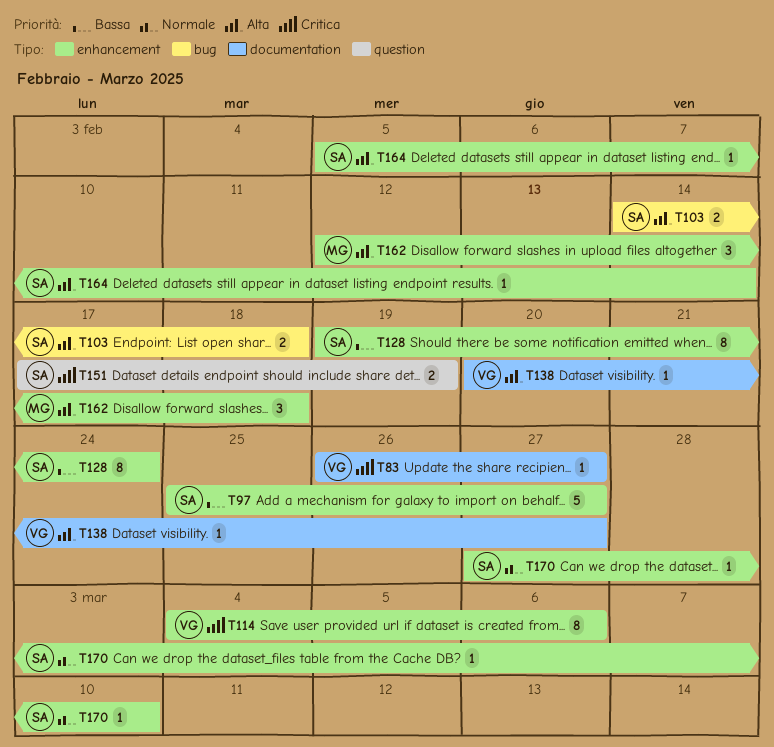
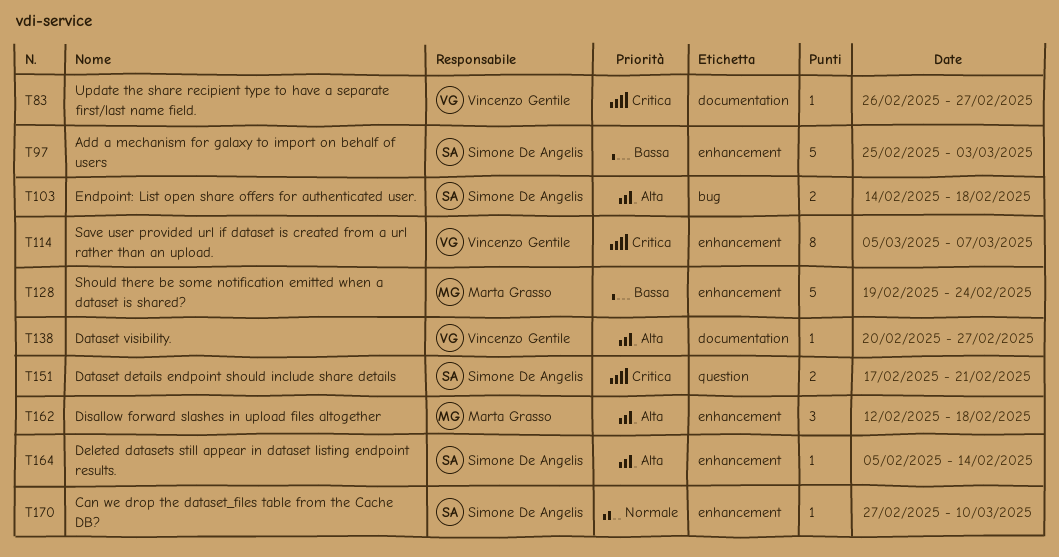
T97, due: Feb 27 -> Mar 3
T114, start: Mar 4 -> Mar 5
T114, due: Mar 6 -> Mar 7
T128, owner: Simone De Angelis -> Marta Grasso
T128, estimate: 8 -> 5
T151, due: Feb 19 -> Feb 21

